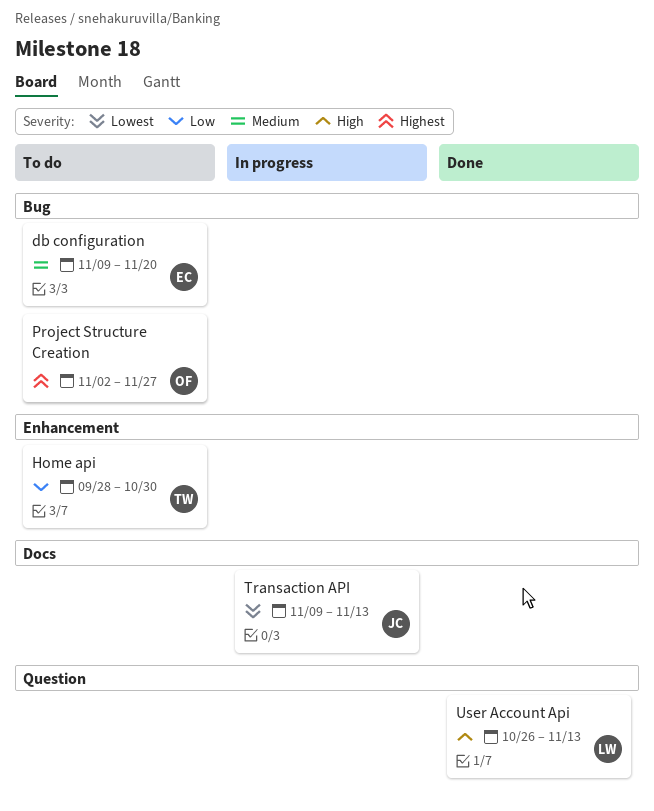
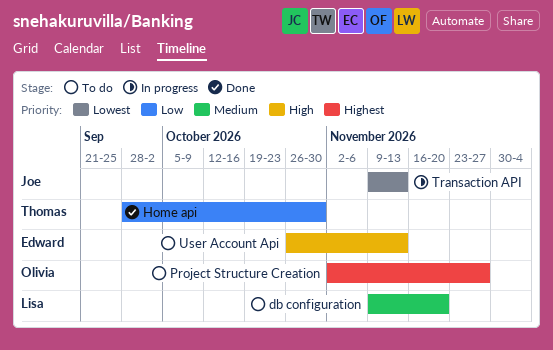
db configuration, owner: Edward -> Lisa
Home api, status: To do -> Done
User Account Api, status: Done -> To do
User Account Api, owner: Lisa -> Edward

